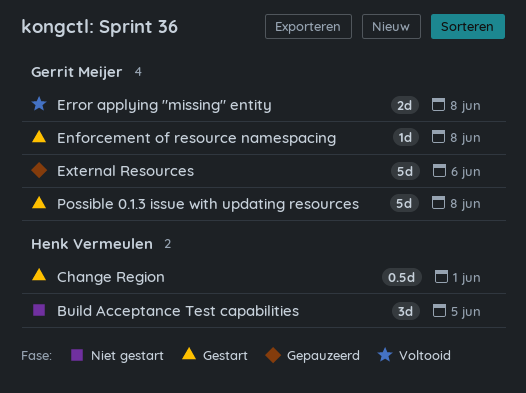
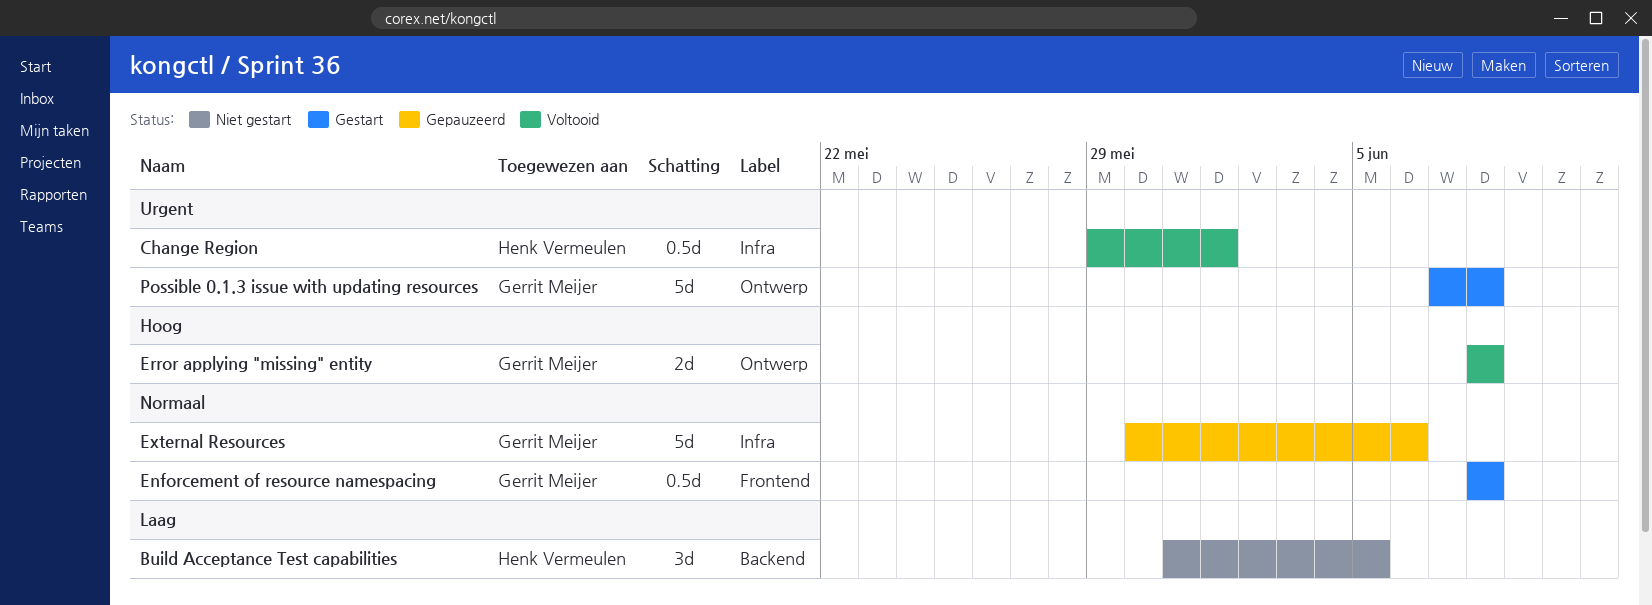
Change Region, status: Gestart -> Voltooid
Enforcement of resource namespacing, estimate: 1d -> 0.5d

